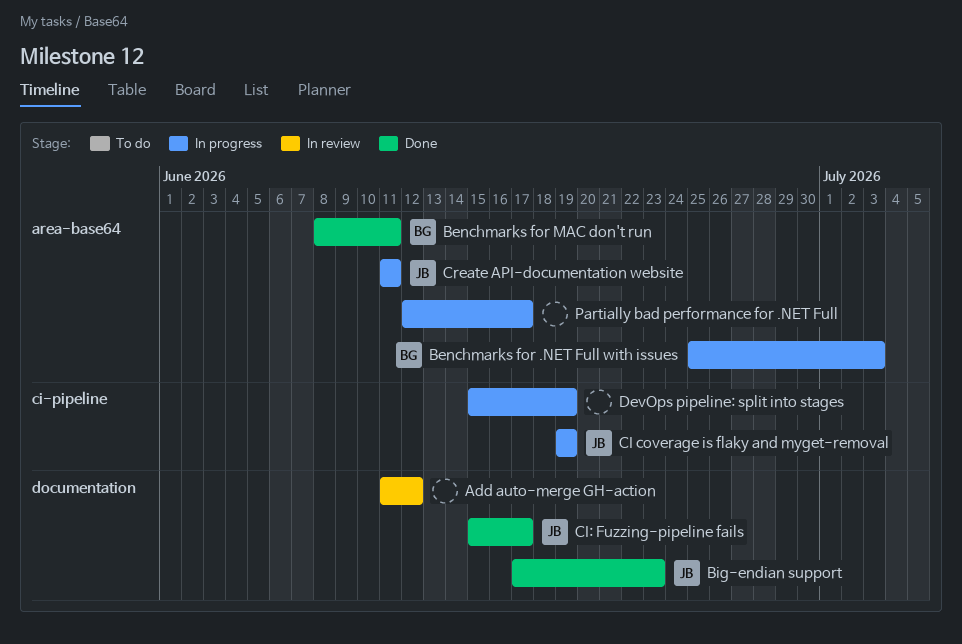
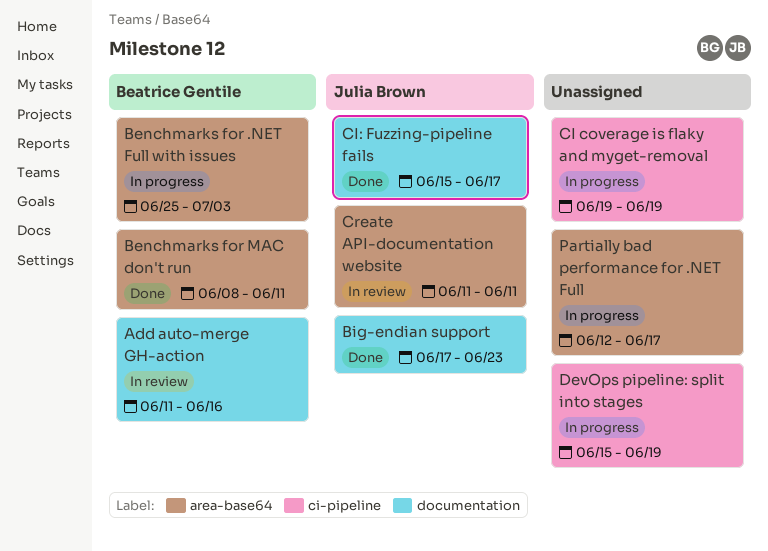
Add auto-merge GH-action, owner: none -> Beatrice Gentile
Add auto-merge GH-action, due: Jun 12 -> Jun 16
CI coverage is flaky and myget-removal, owner: Julia Brown -> none
Create API-documentation website, status: In progress -> In review

